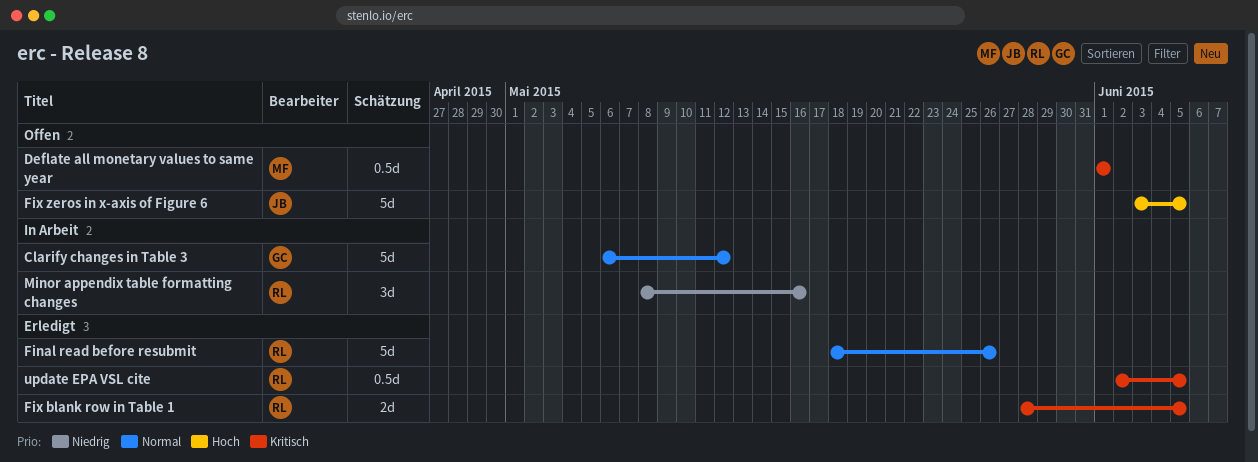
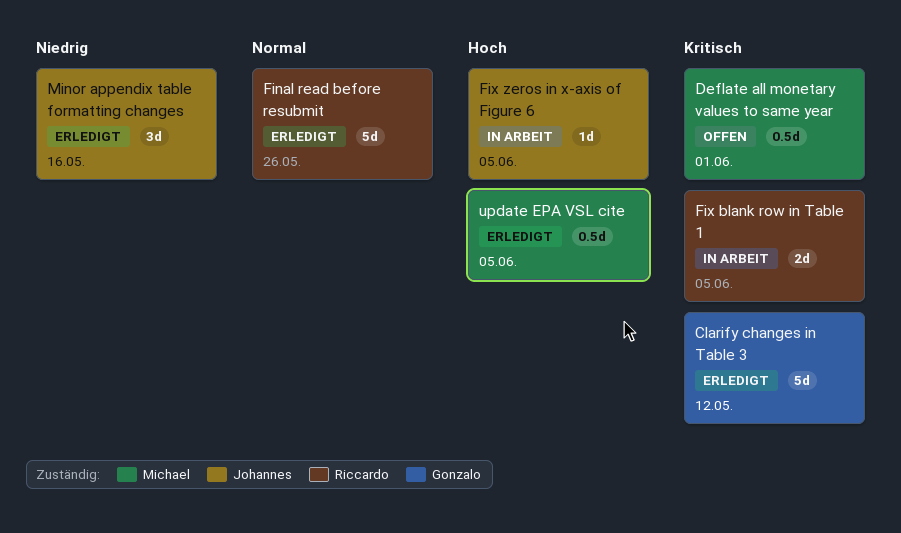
Clarify changes in Table 3, status: In Arbeit -> Erledigt
Clarify changes in Table 3, priority: Normal -> Kritisch
Fix blank row in Table 1, status: Erledigt -> In Arbeit
Fix zeros in x-axis of Figure 6, status: Offen -> In Arbeit
Fix zeros in x-axis of Figure 6, estimate: 5d -> 1d
Minor appendix table formatting changes, status: In Arbeit -> Erledigt
Minor appendix table formatting changes, owner: Riccardo -> Johannes
update EPA VSL cite, owner: Riccardo -> Michael
update EPA VSL cite, priority: Kritisch -> Hoch

